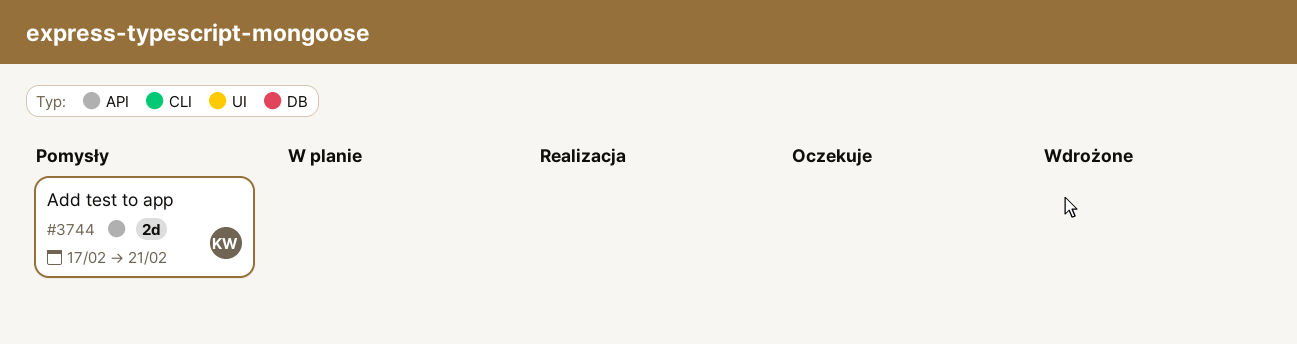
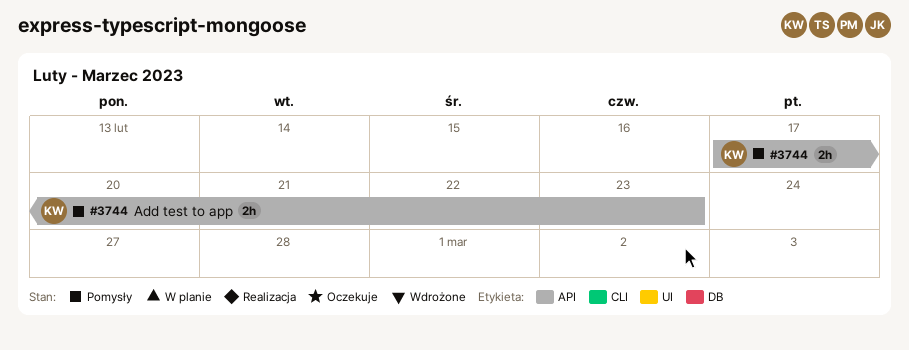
#3744, estimate: 2d -> 2h
#3744, due: Feb 21 -> Feb 23

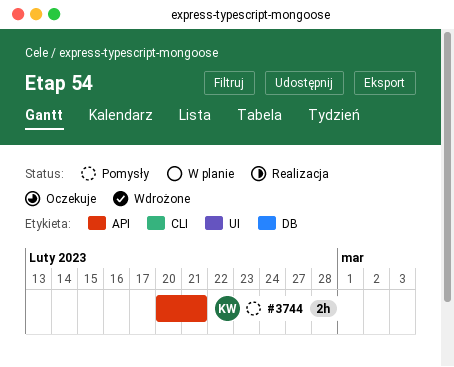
#3744, start: Feb 17 -> Feb 20
#3744, due: Feb 23 -> Feb 21

